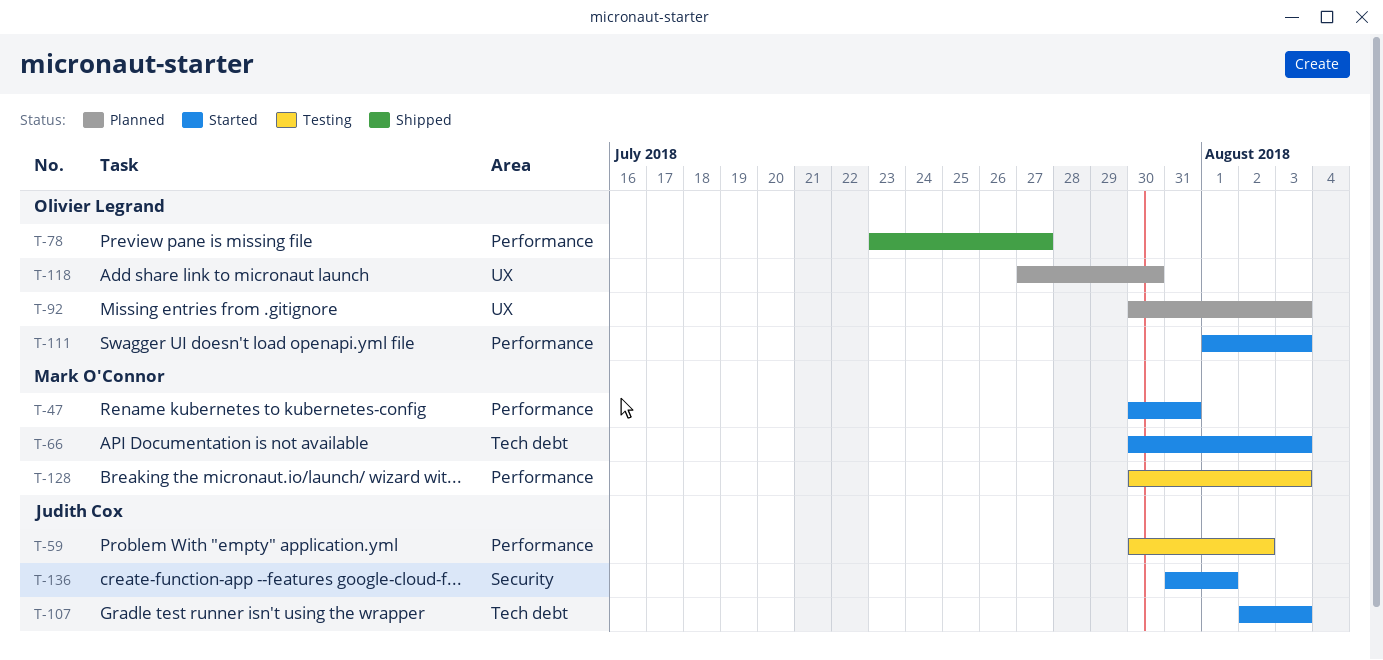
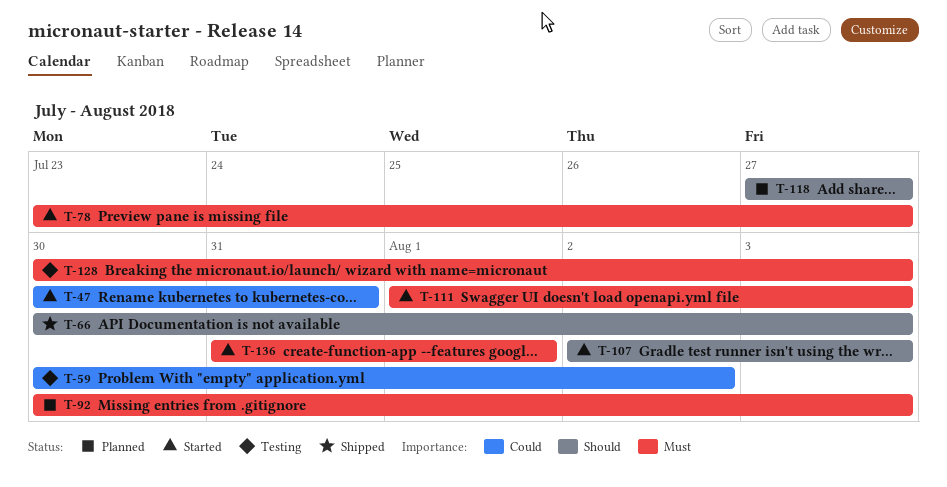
T-66, status: Started -> Shipped
T-78, status: Shipped -> Started
T-118, due: Jul 30 -> Jul 27

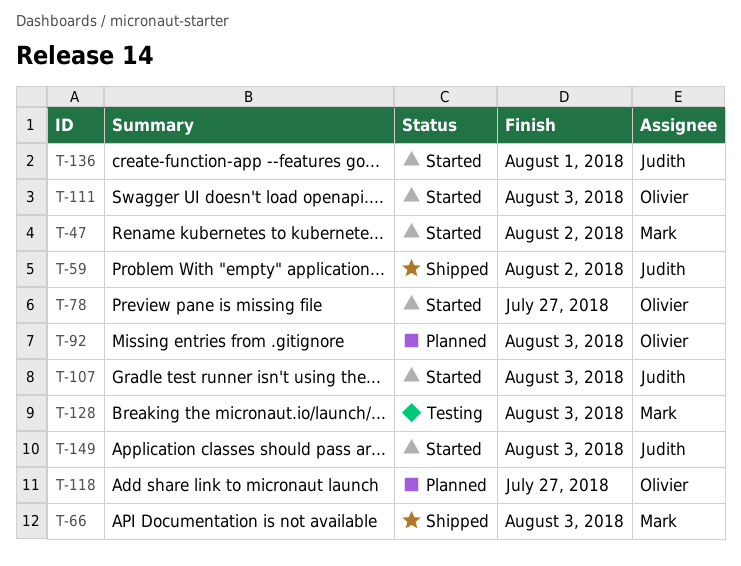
T-47, due: Jul 31 -> Aug 2
T-59, status: Testing -> Shipped
T-149: none -> present

